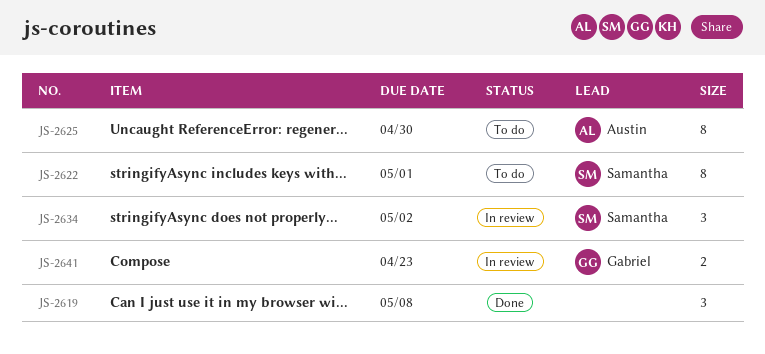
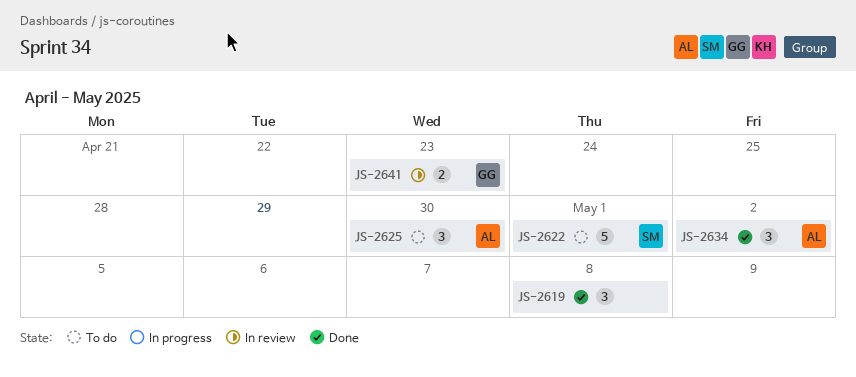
JS-2622, estimate: 8 -> 5
JS-2625, estimate: 8 -> 3
JS-2634, status: In review -> Done
JS-2634, owner: Samantha -> Austin

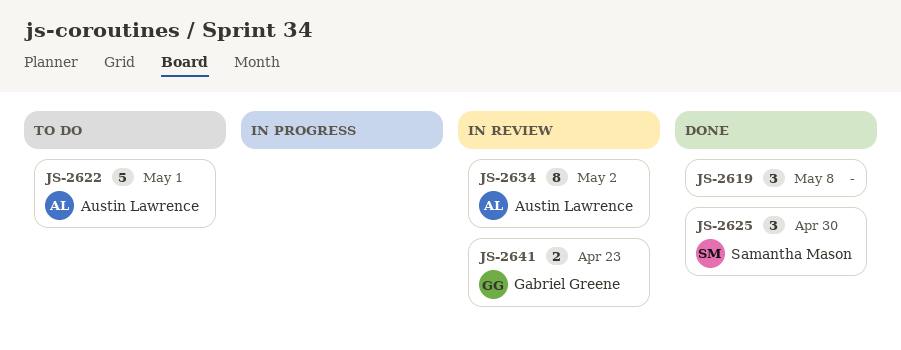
JS-2622, owner: Samantha Mason -> Austin Lawrence
JS-2625, status: To do -> Done
JS-2625, owner: Austin Lawrence -> Samantha Mason
JS-2634, status: Done -> In review
JS-2634, estimate: 3 -> 8

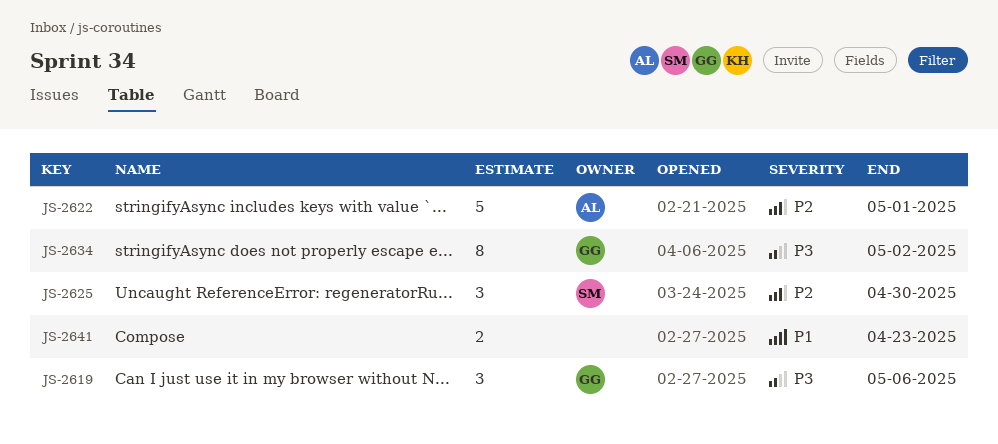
JS-2619, owner: none -> Gabriel Greene
JS-2619, due: May 8 -> May 6
JS-2634, owner: Austin Lawrence -> Gabriel Greene
JS-2641, owner: Gabriel Greene -> none

